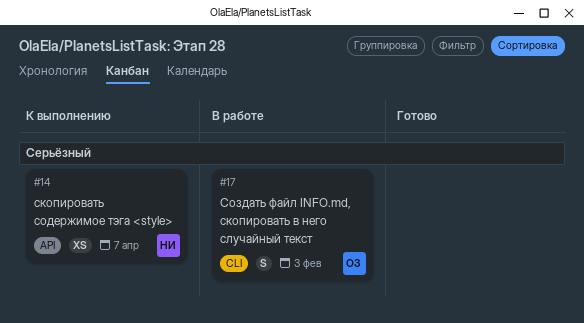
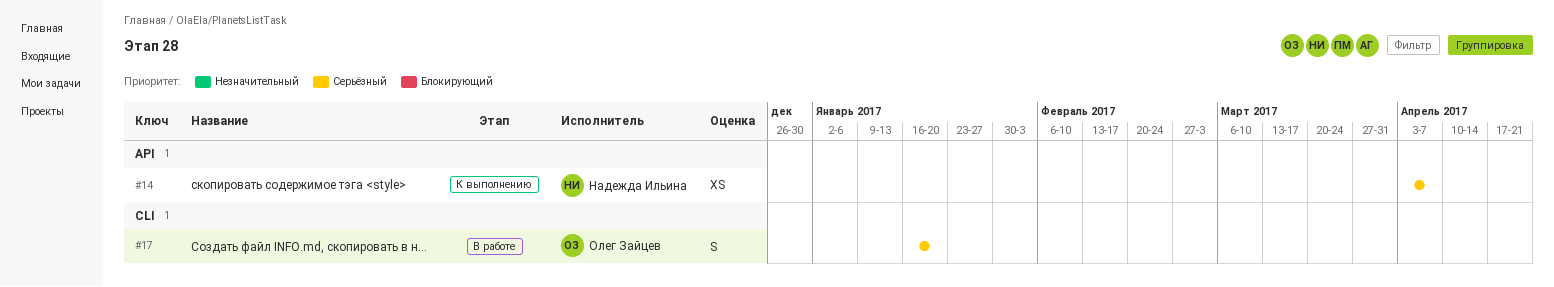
#17, due: Feb 3 -> Jan 20

